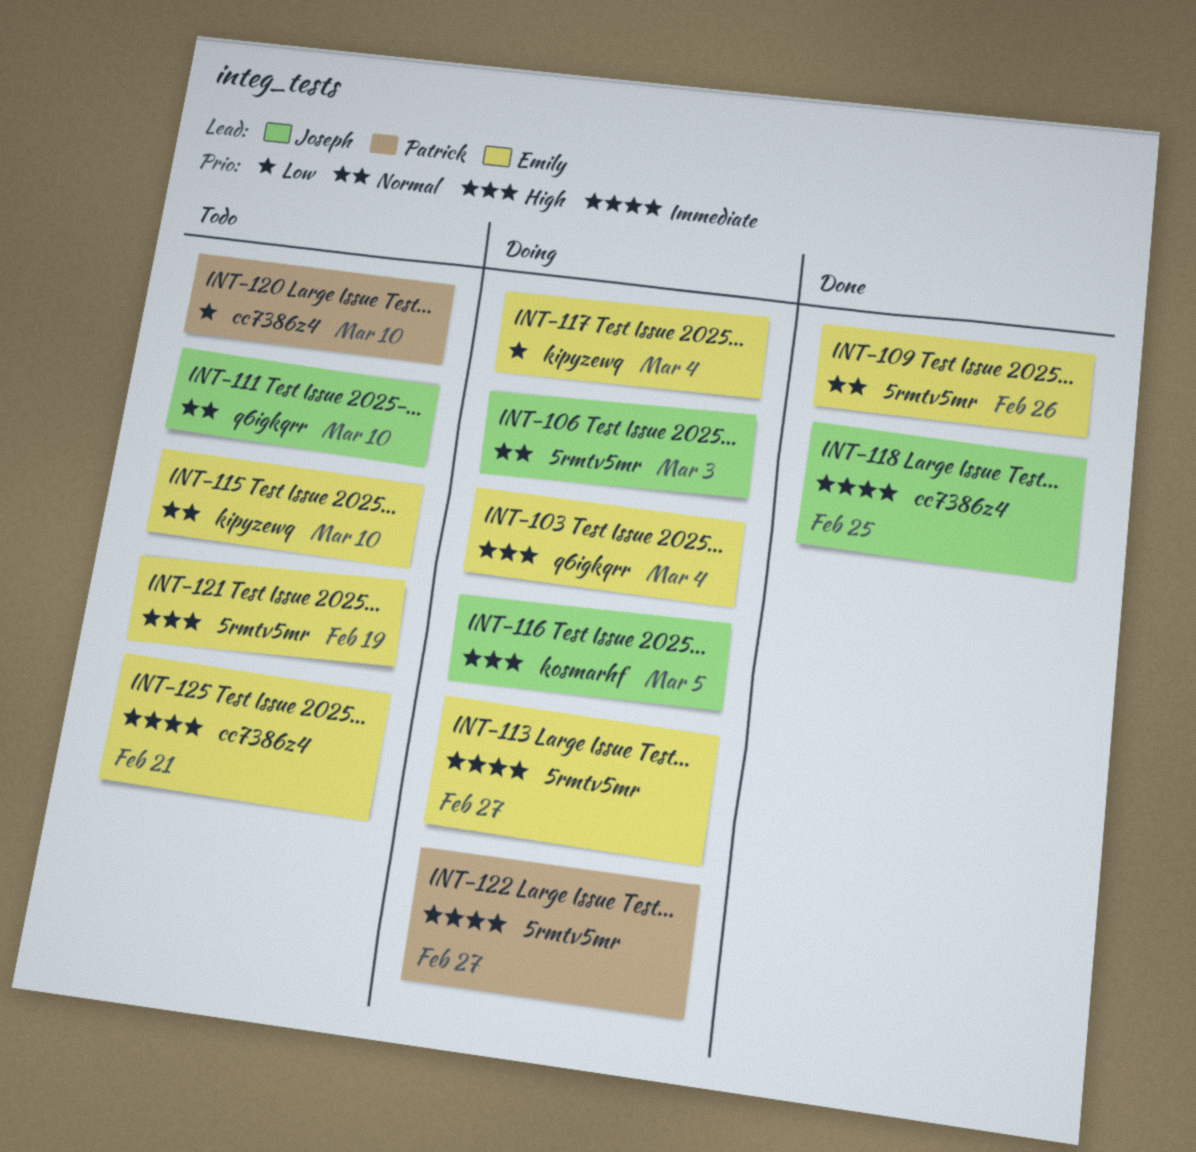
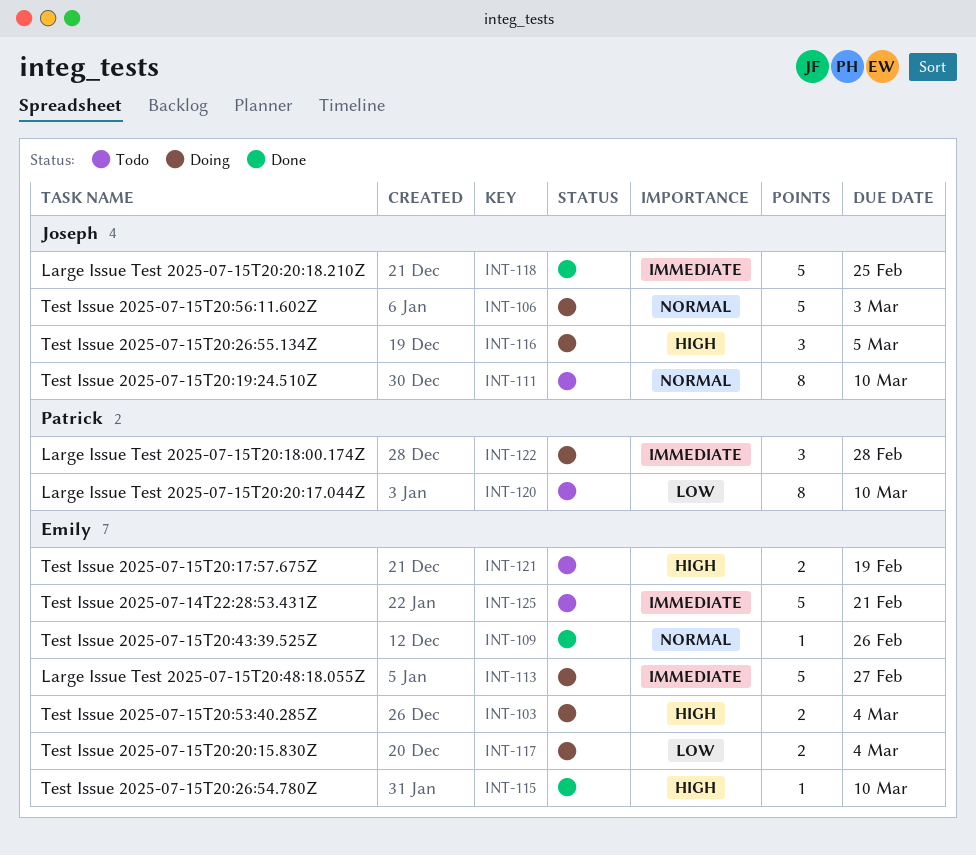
INT-115, status: Todo -> Done
INT-115, priority: Normal -> High
INT-122, due: Feb 27 -> Feb 28

